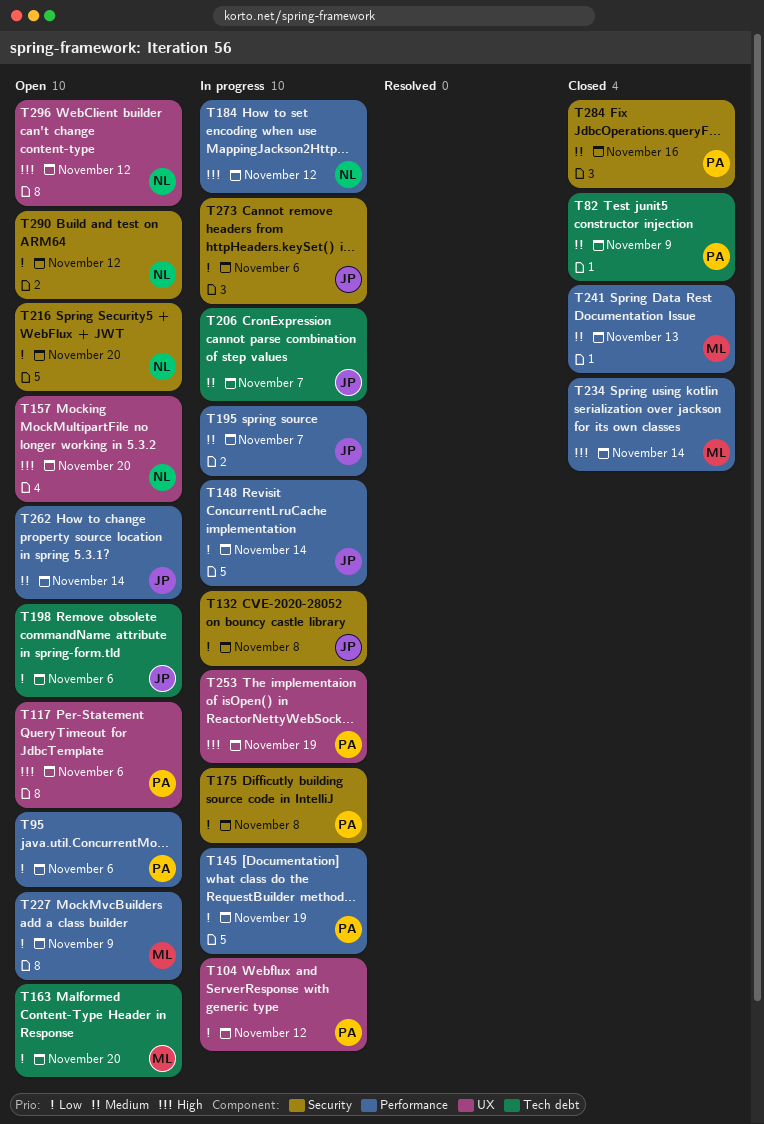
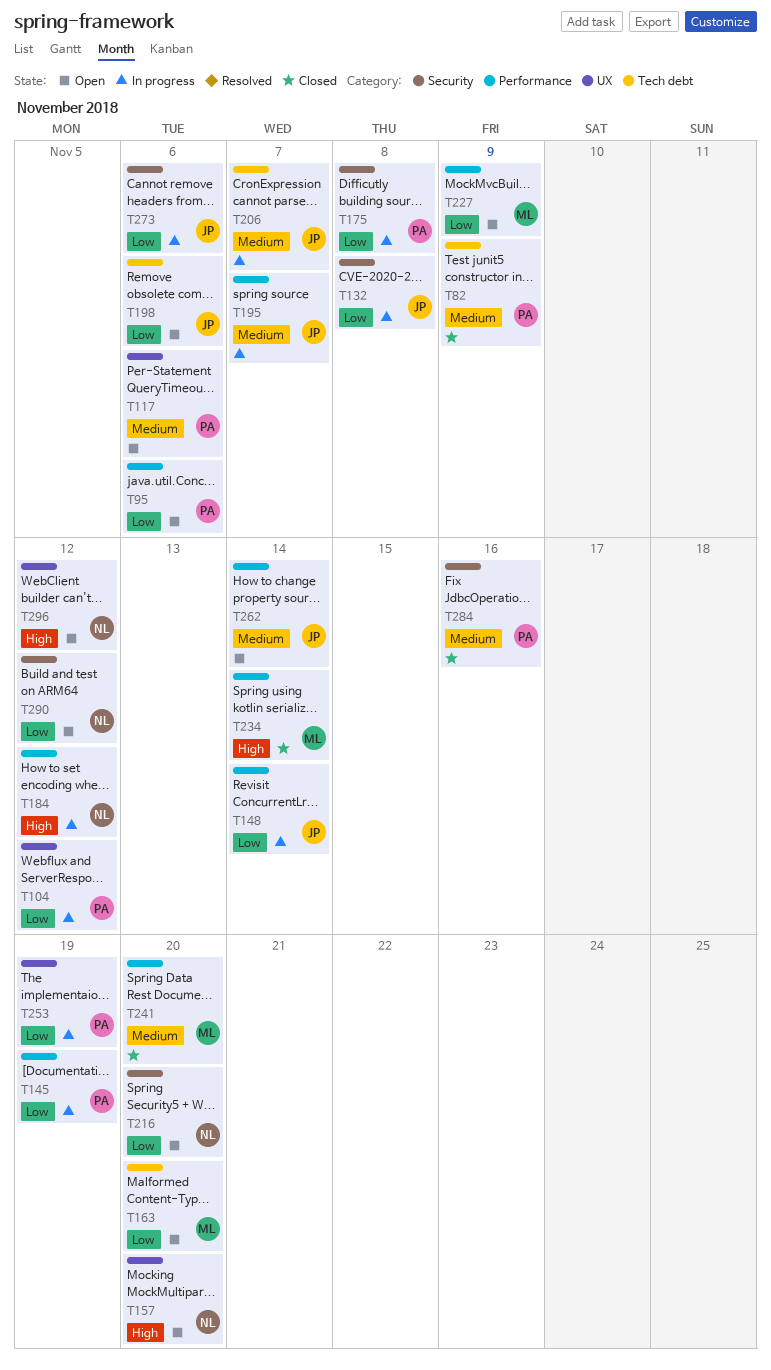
T117, priority: High -> Medium
T241, due: Nov 13 -> Nov 20
T253, priority: High -> Low

